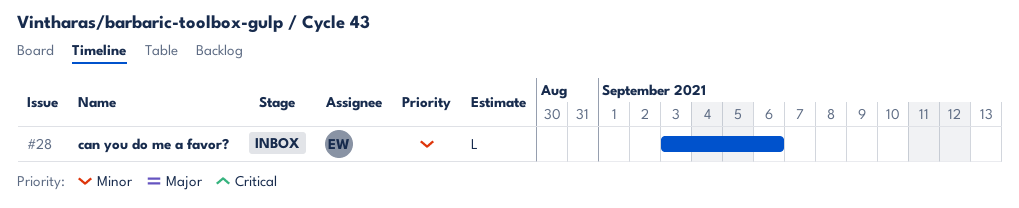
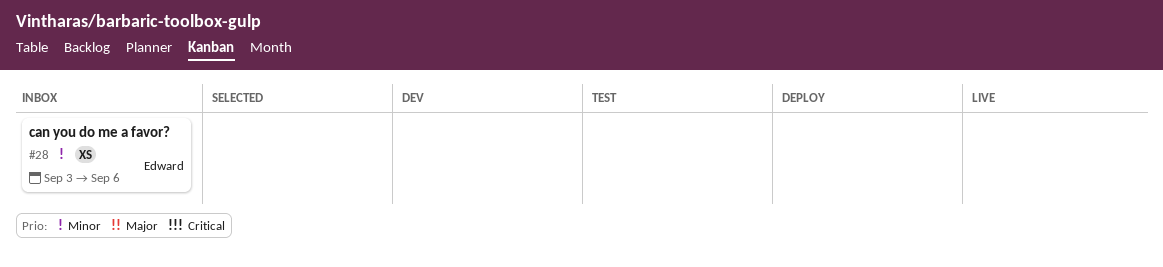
#28, estimate: L -> XS

